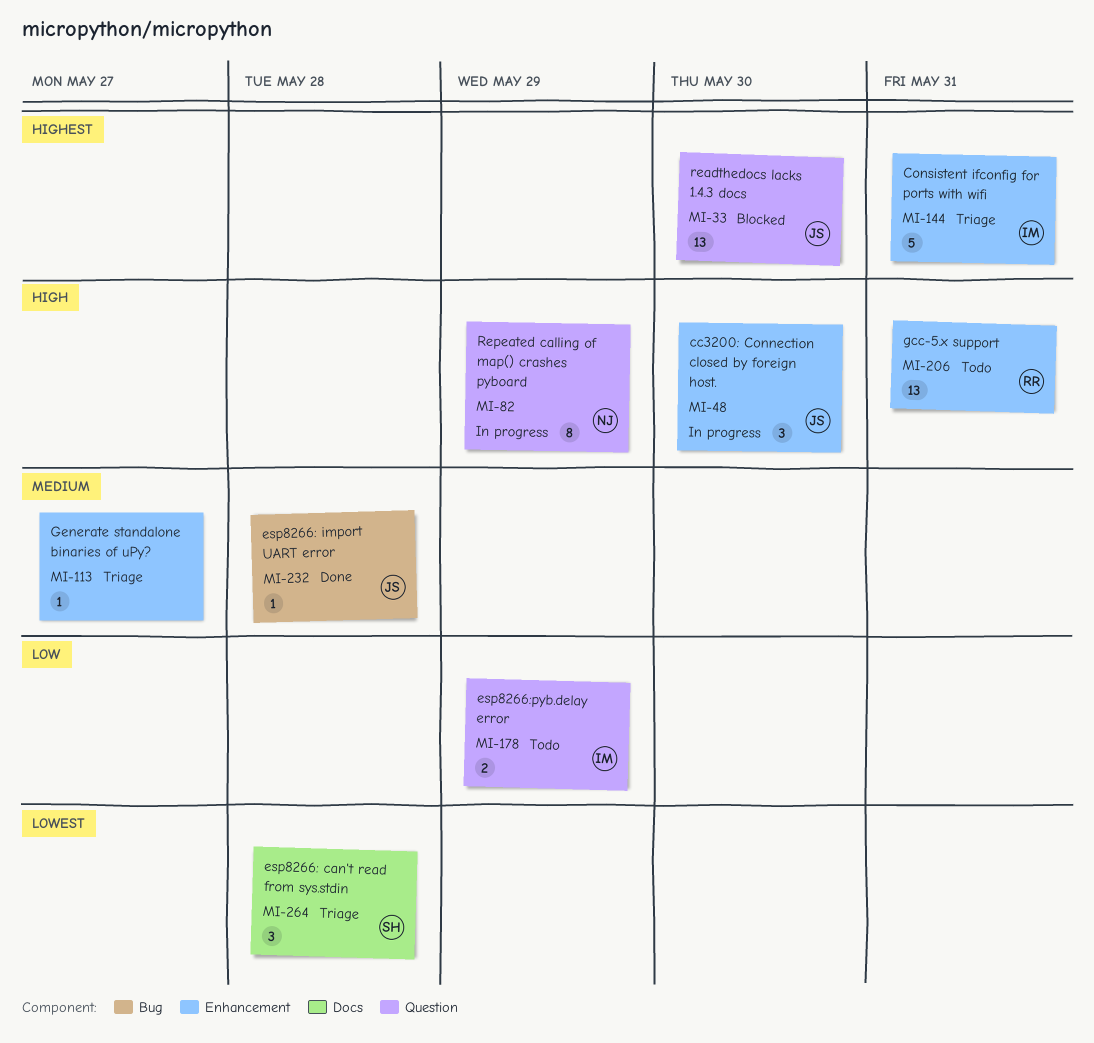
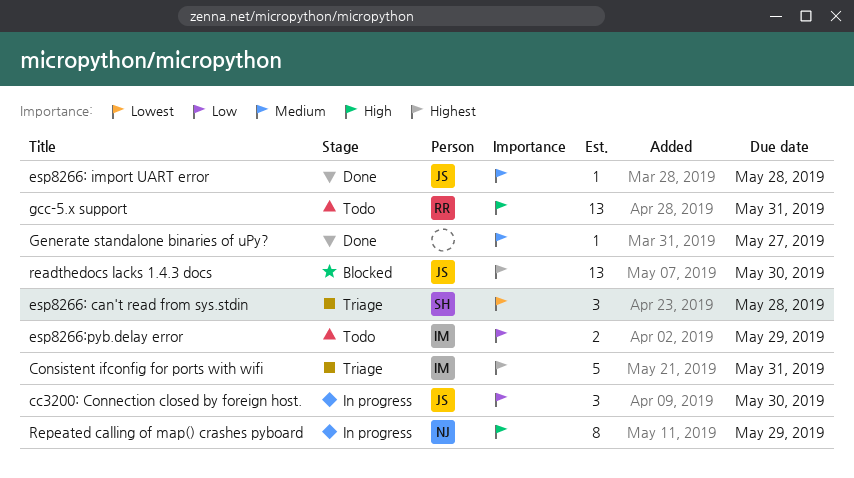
cc3200: Connection closed by foreign host., priority: High -> Low
Generate standalone binaries of uPy?, status: Triage -> Done

